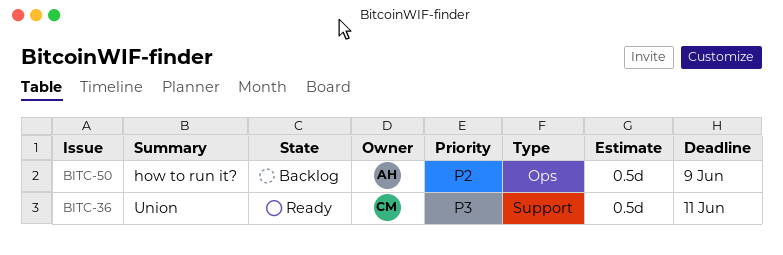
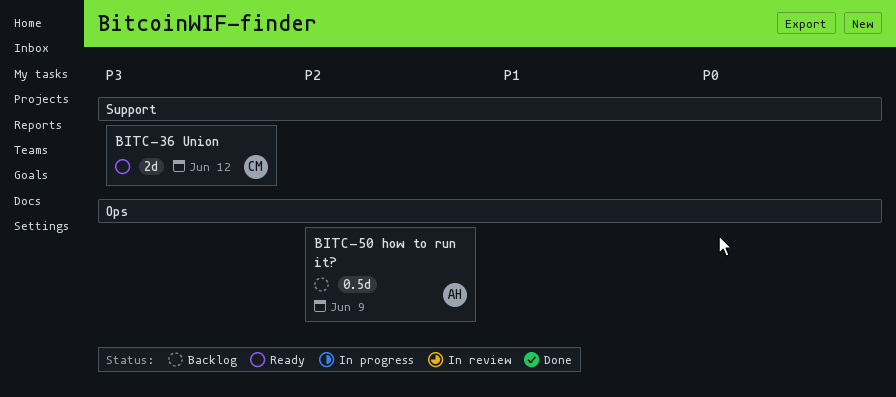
BITC-36, estimate: 0.5d -> 2d
BITC-36, due: Jun 11 -> Jun 12

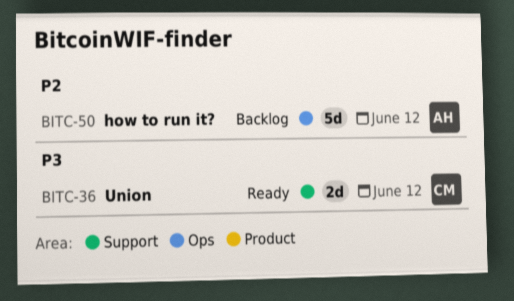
BITC-50, estimate: 0.5d -> 5d
BITC-50, due: Jun 9 -> Jun 12

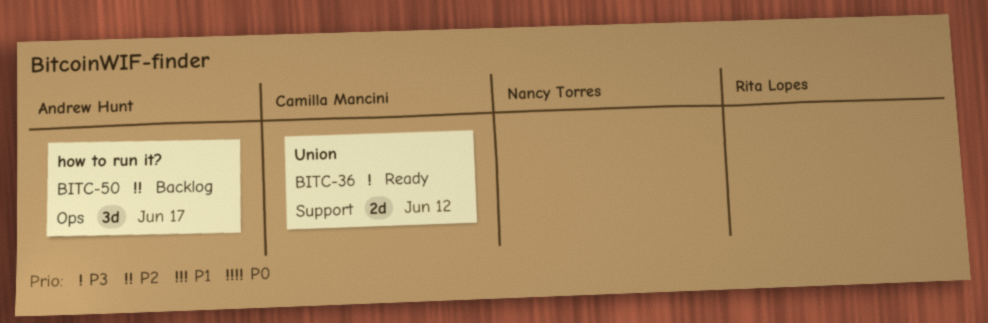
BITC-50, estimate: 5d -> 3d
BITC-50, due: Jun 12 -> Jun 17

